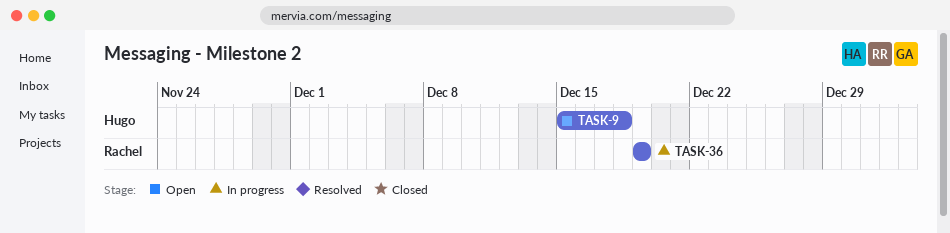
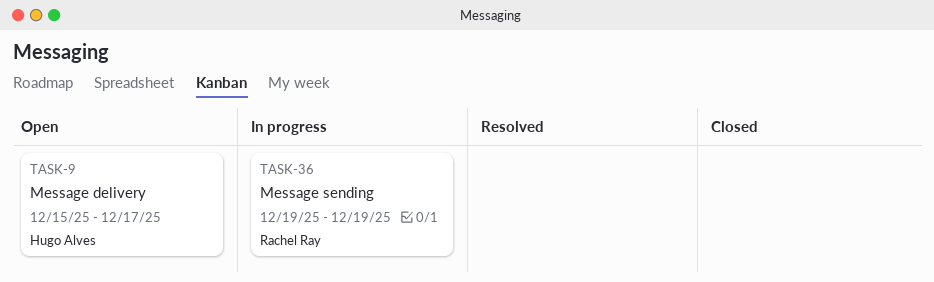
TASK-9, due: Dec 18 -> Dec 17

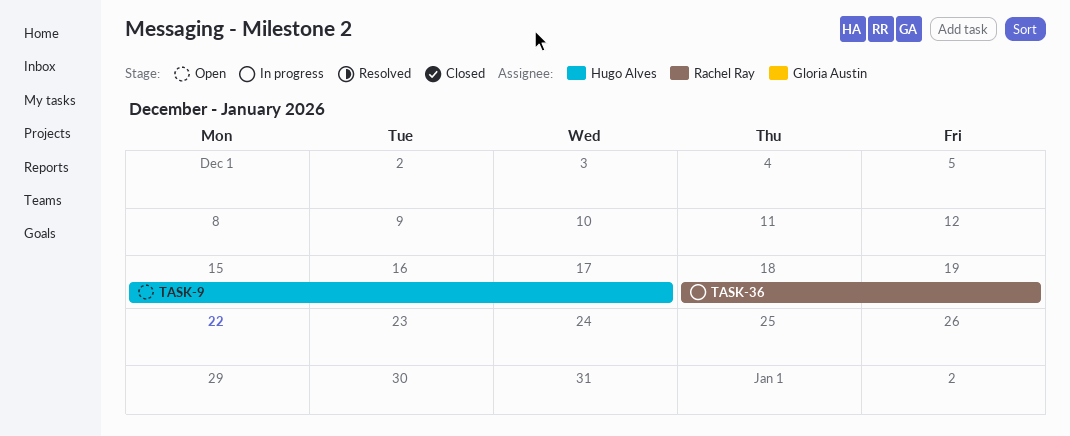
TASK-36, start: Dec 19 -> Dec 18

